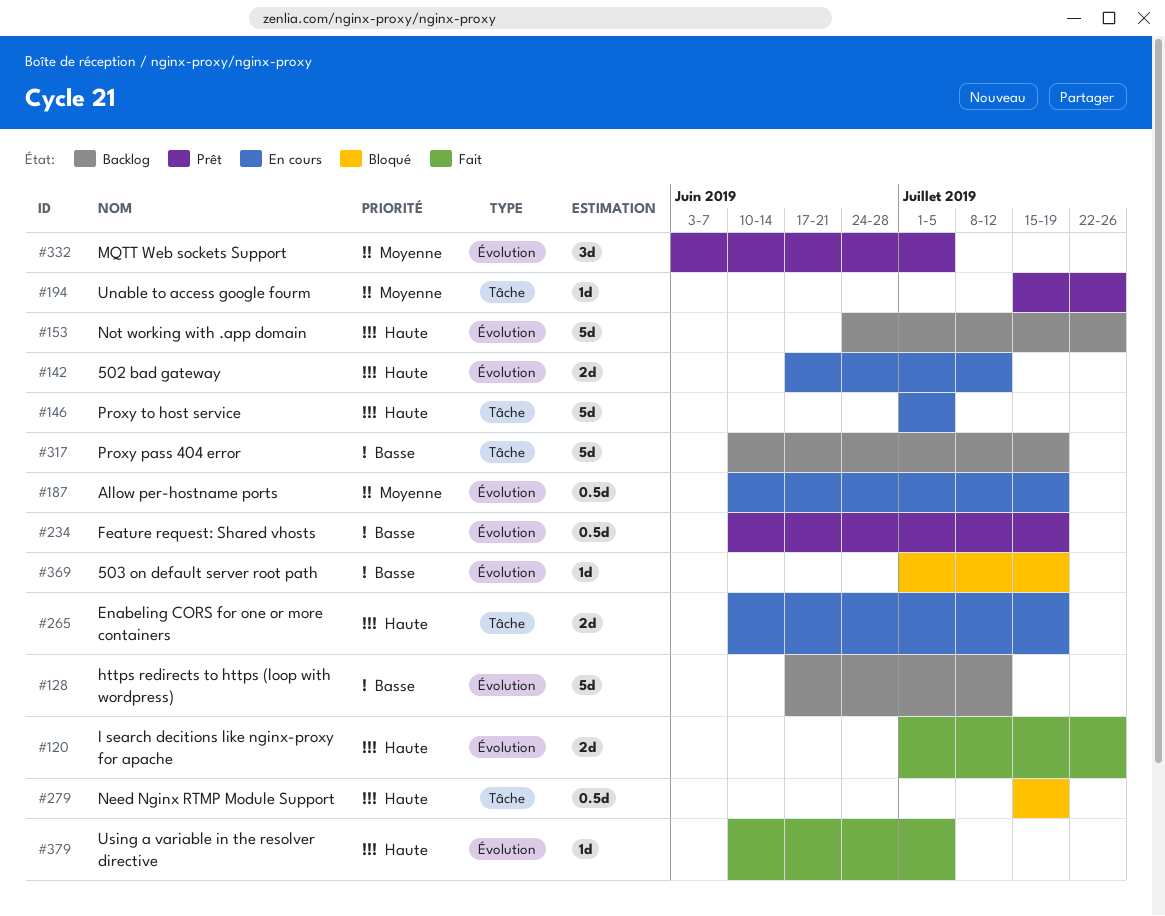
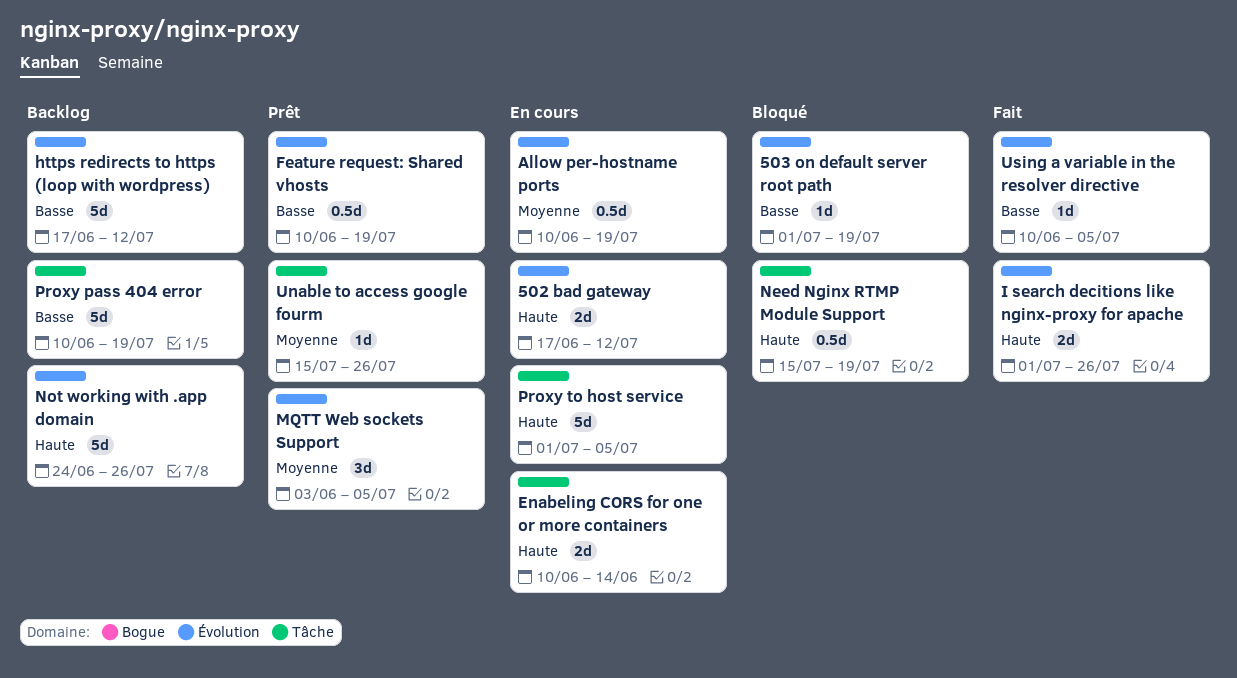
Enabeling CORS for one or more containers, due: Jul 19 -> Jun 14
Using a variable in the resolver directive, priority: Haute -> Basse

